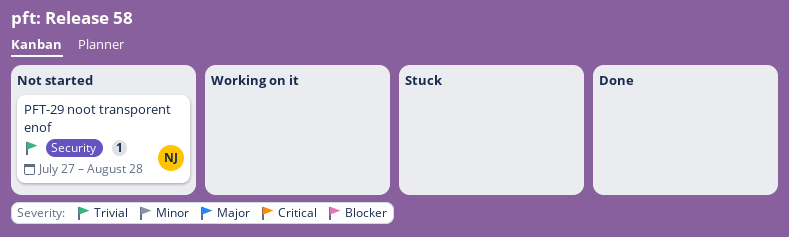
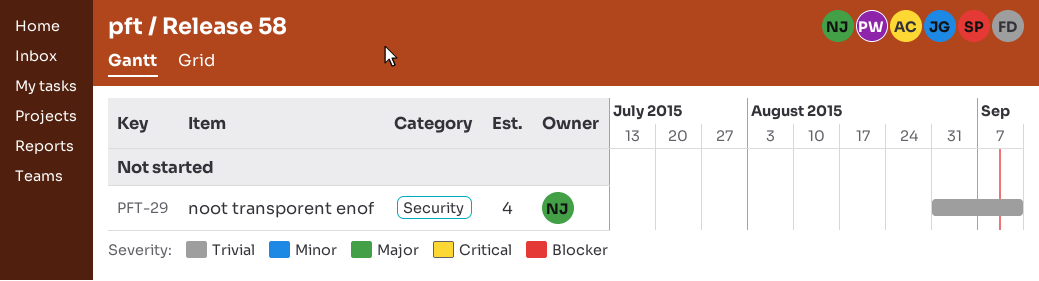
PFT-29, estimate: 1 -> 4
PFT-29, start: Jul 27 -> Aug 31
PFT-29, due: Aug 28 -> Sep 11

